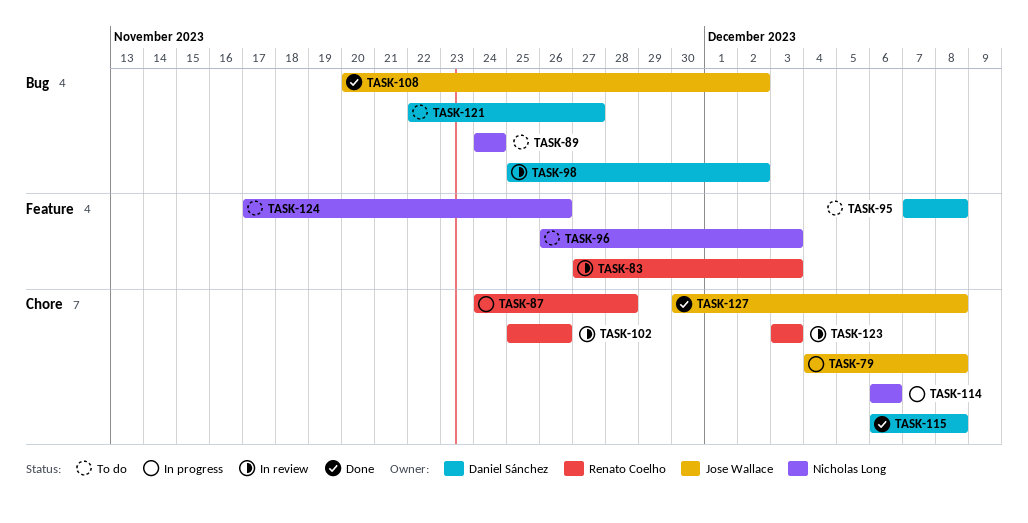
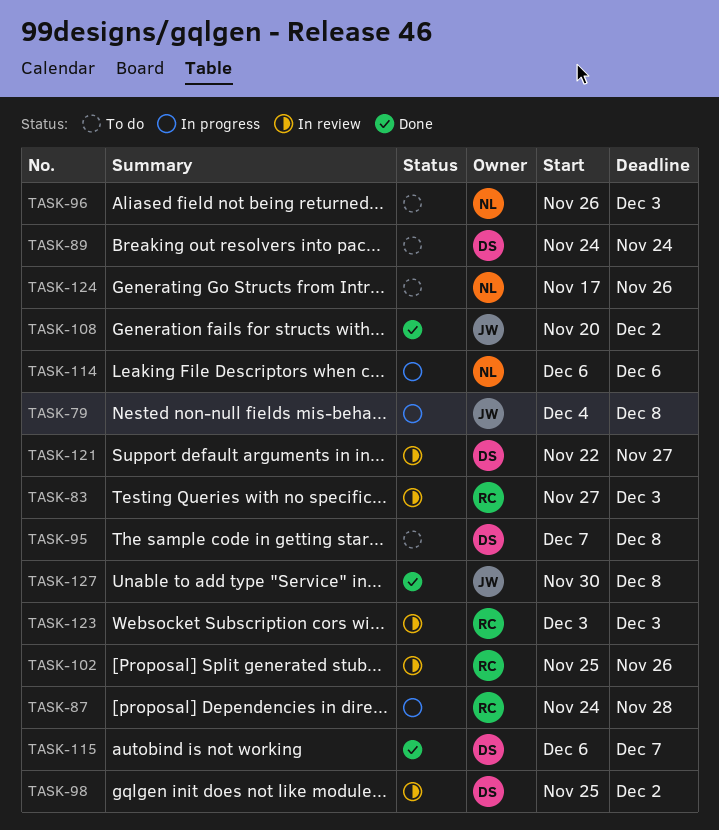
TASK-89, owner: Nicholas Long -> Daniel Sánchez
TASK-115, due: Dec 8 -> Dec 7
TASK-121, status: To do -> In review

